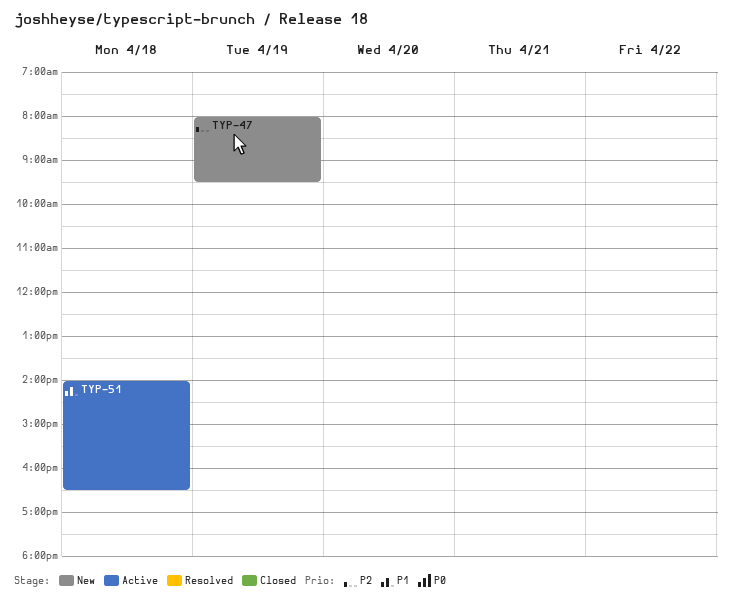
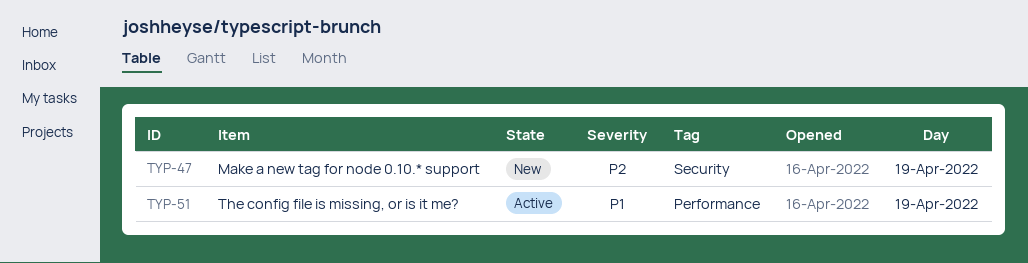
TYP-51, day: Apr 18 -> Apr 19

